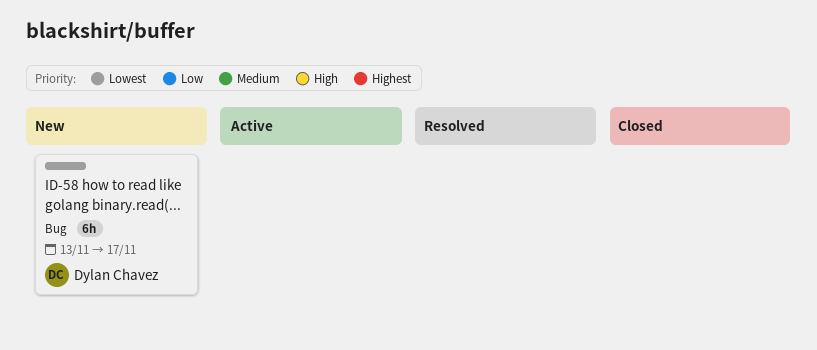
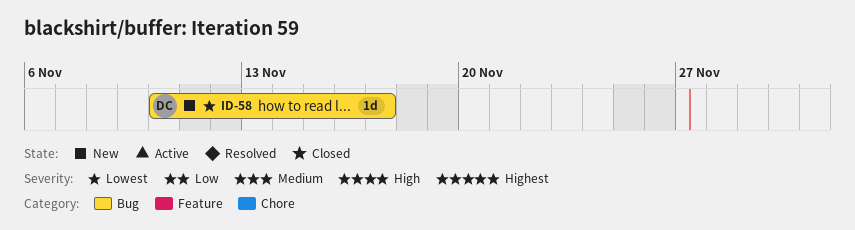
ID-58, estimate: 6h -> 1d
ID-58, start: Nov 13 -> Nov 10

